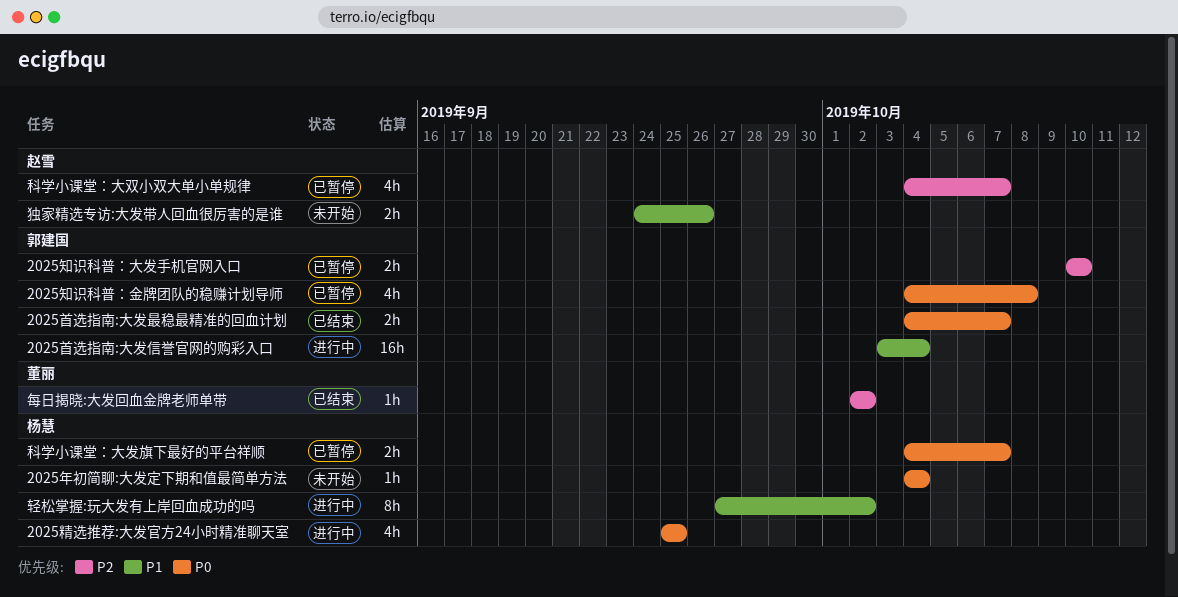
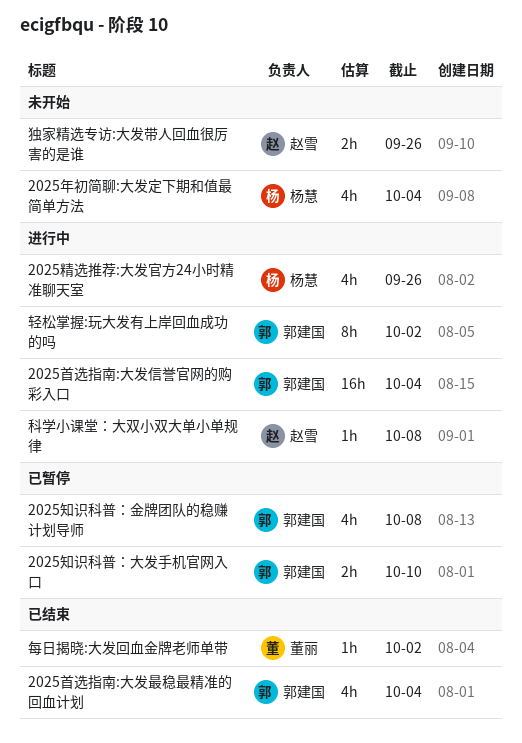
2025年初简聊:大发定下期和值最简单方法, estimate: 1h -> 4h
2025精选推荐:大发官方24小时精准聊天室, due: Sep 25 -> Sep 26
2025首选指南:大发最稳最精准的回血计划, estimate: 2h -> 4h
2025首选指南:大发最稳最精准的回血计划, due: Oct 7 -> Oct 4
科学小课堂：大双小双大单小单规律, status: 已暂停 -> 进行中
科学小课堂：大双小双大单小单规律, estimate: 4h -> 1h
科学小课堂：大双小双大单小单规律, due: Oct 7 -> Oct 8
科学小课堂：大发旗下最好的平台祥顺: present -> none
轻松掌握:玩大发有上岸回血成功的吗, owner: 杨慧 -> 郭建国

